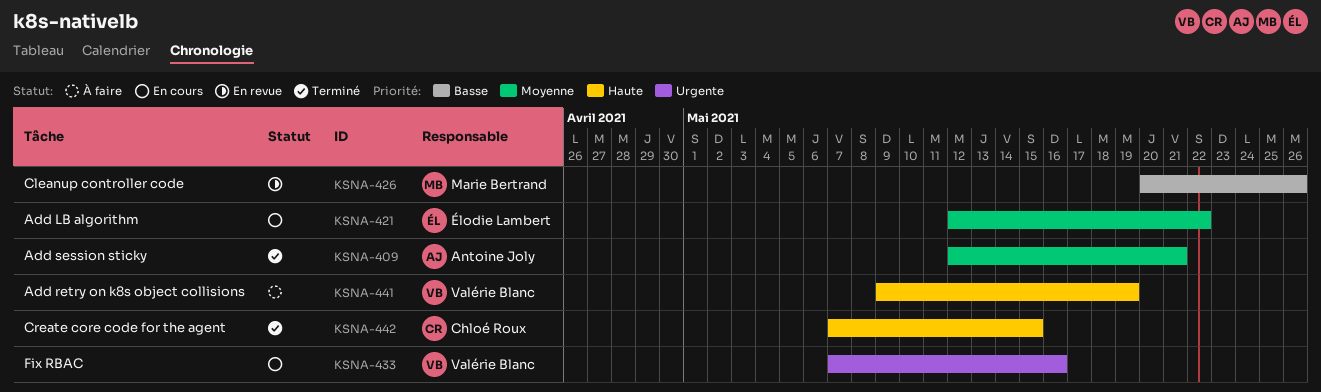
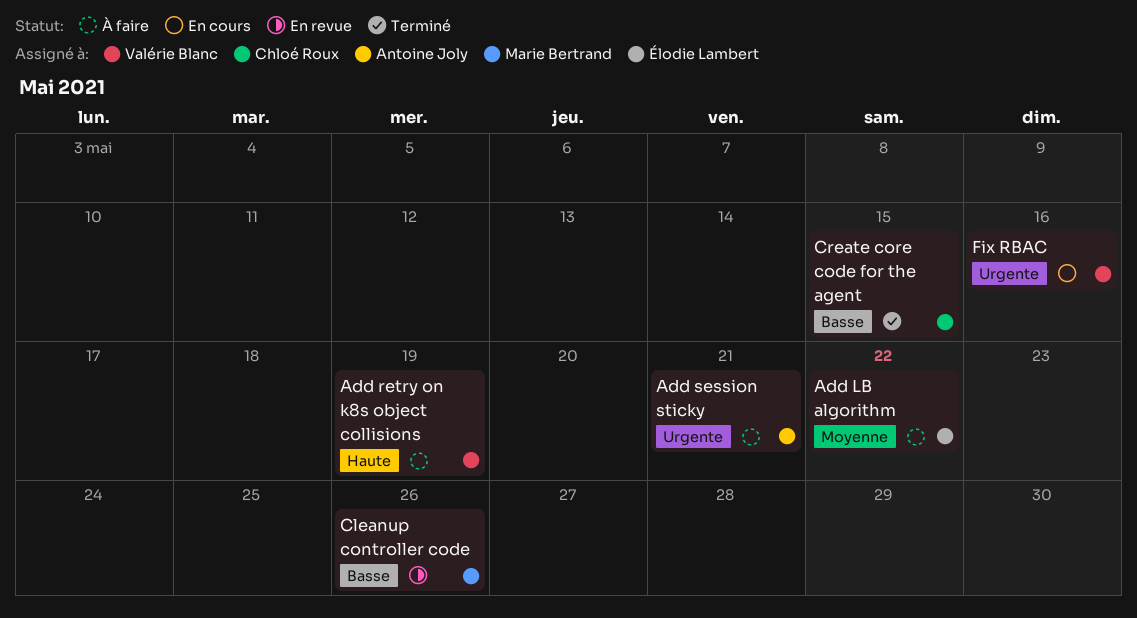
Add LB algorithm, status: En cours -> À faire
Add session sticky, status: Terminé -> À faire
Add session sticky, priority: Moyenne -> Urgente
Create core code for the agent, priority: Haute -> Basse

